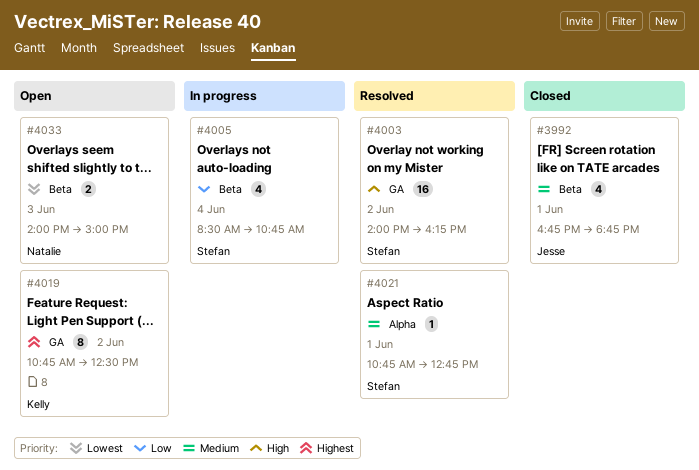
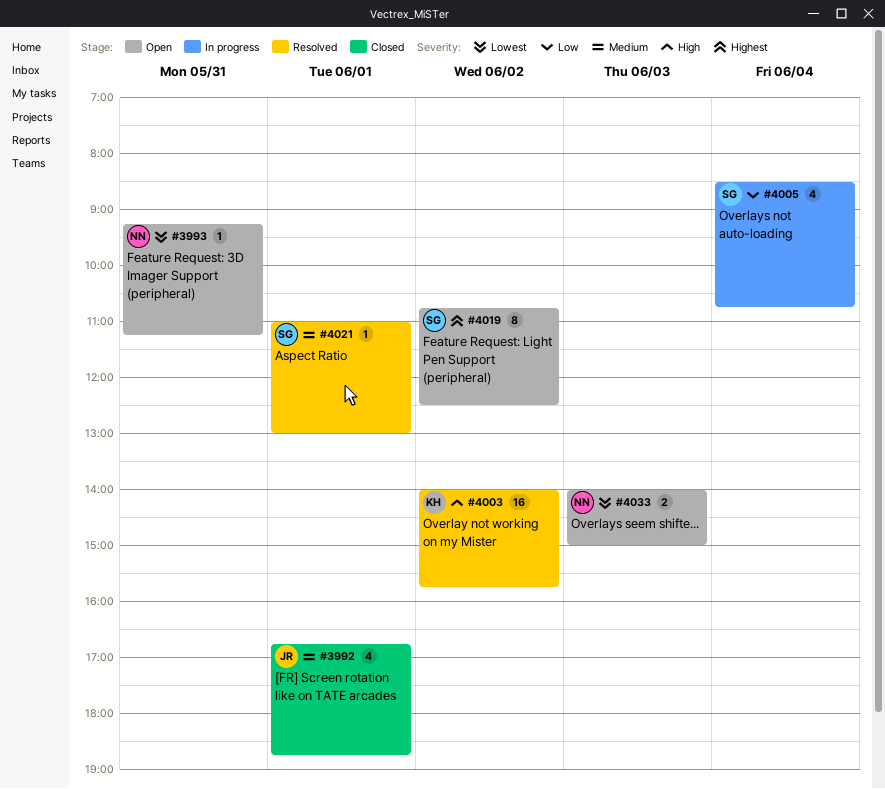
#3993: none -> present
#4003, owner: Stefan -> Kelly
#4003, ends: 16:15 -> 15:45
#4019, owner: Kelly -> Stefan
#4021, begins: 10:45 -> 11:00
#4021, ends: 12:45 -> 13:00

